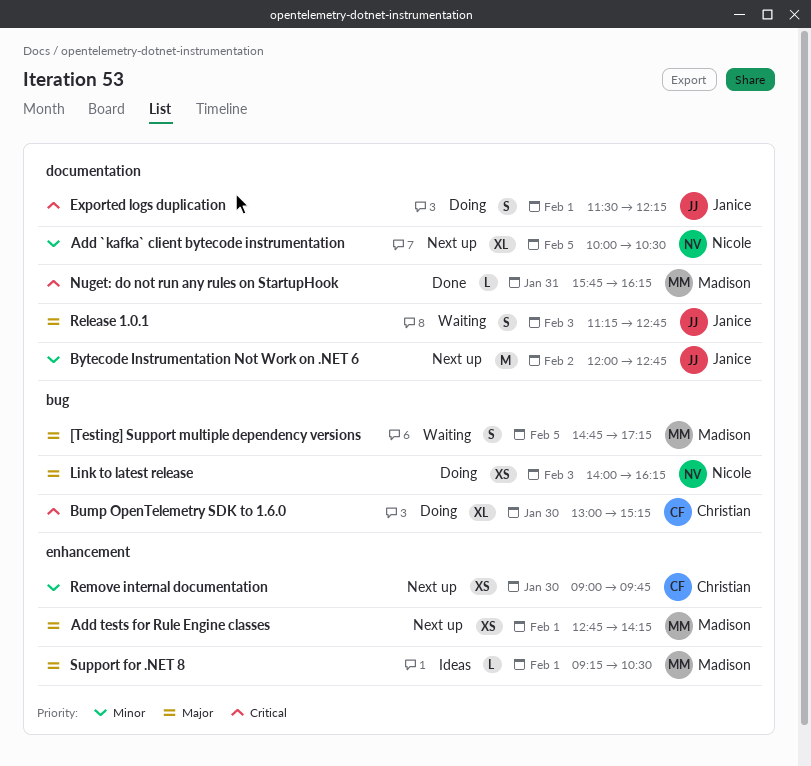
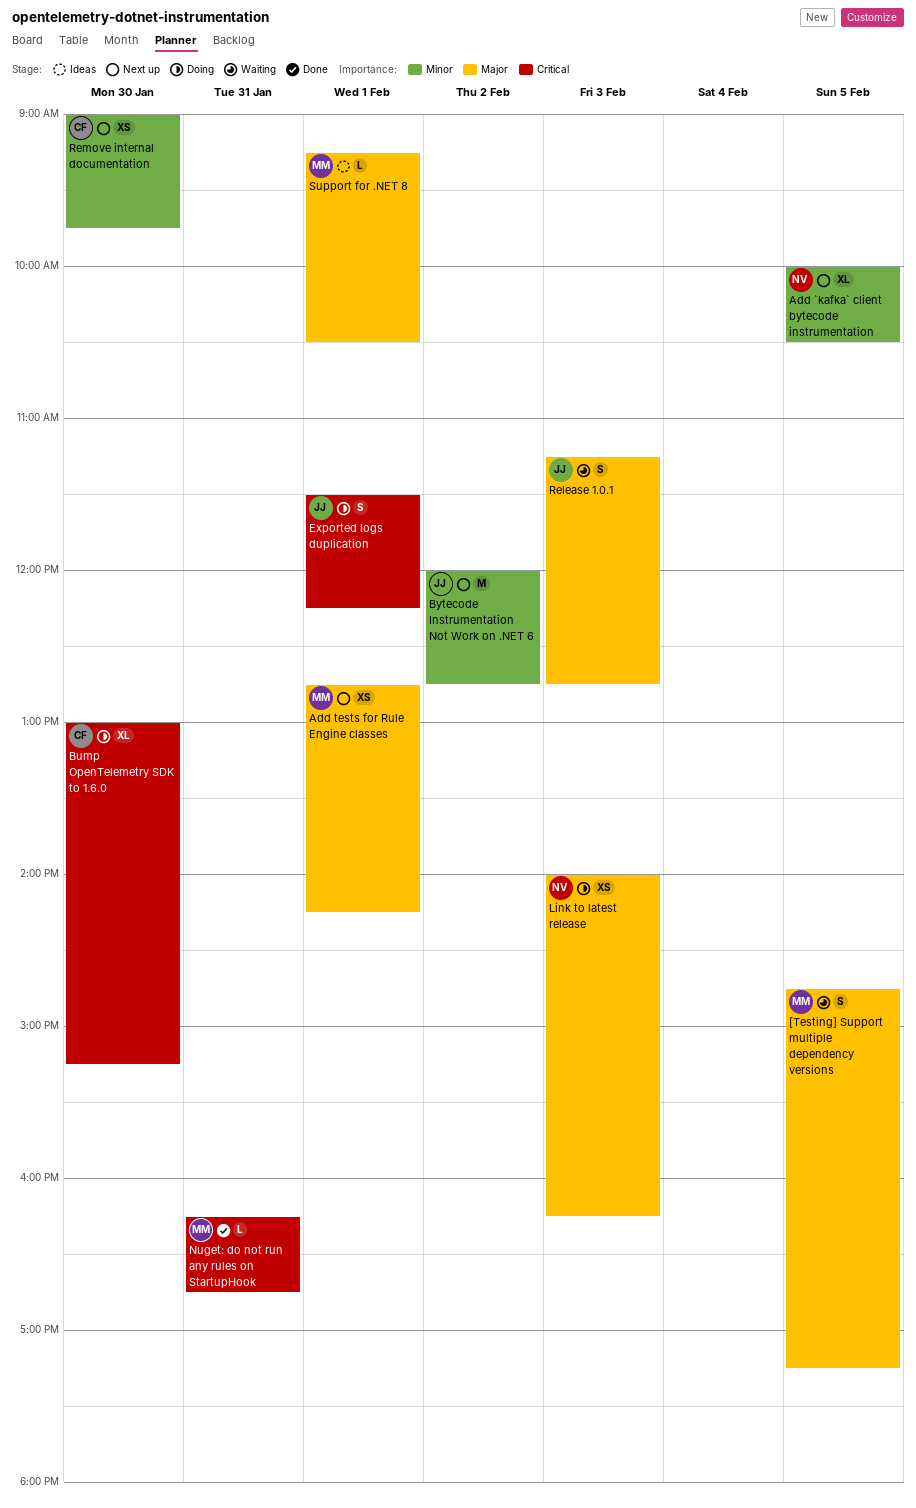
Nuget: do not run any rules on StartupHook, begins: 15:45 -> 16:15
Nuget: do not run any rules on StartupHook, ends: 16:15 -> 16:45

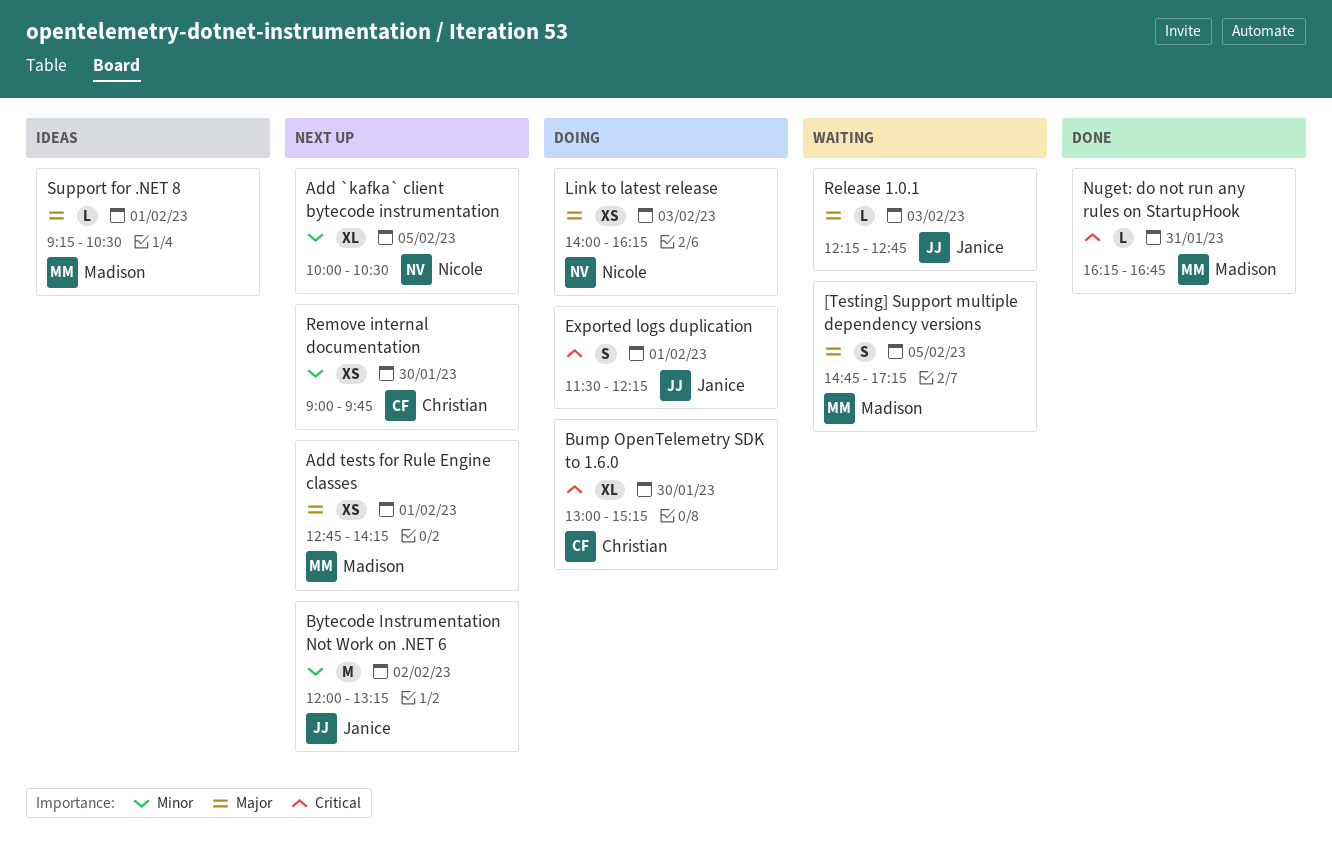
Bytecode Instrumentation Not Work on .NET 6, ends: 12:45 -> 13:15
Release 1.0.1, estimate: S -> L
Release 1.0.1, begins: 11:15 -> 12:15

